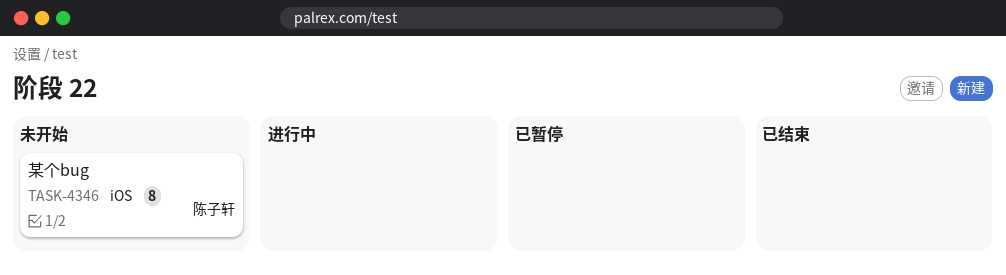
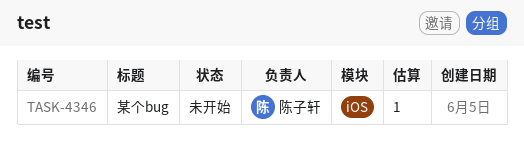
TASK-4346, estimate: 8 -> 1

